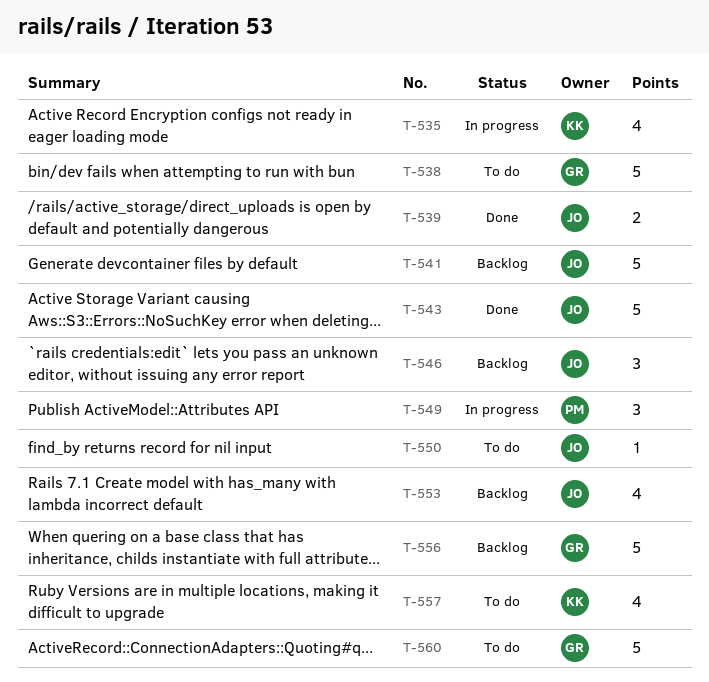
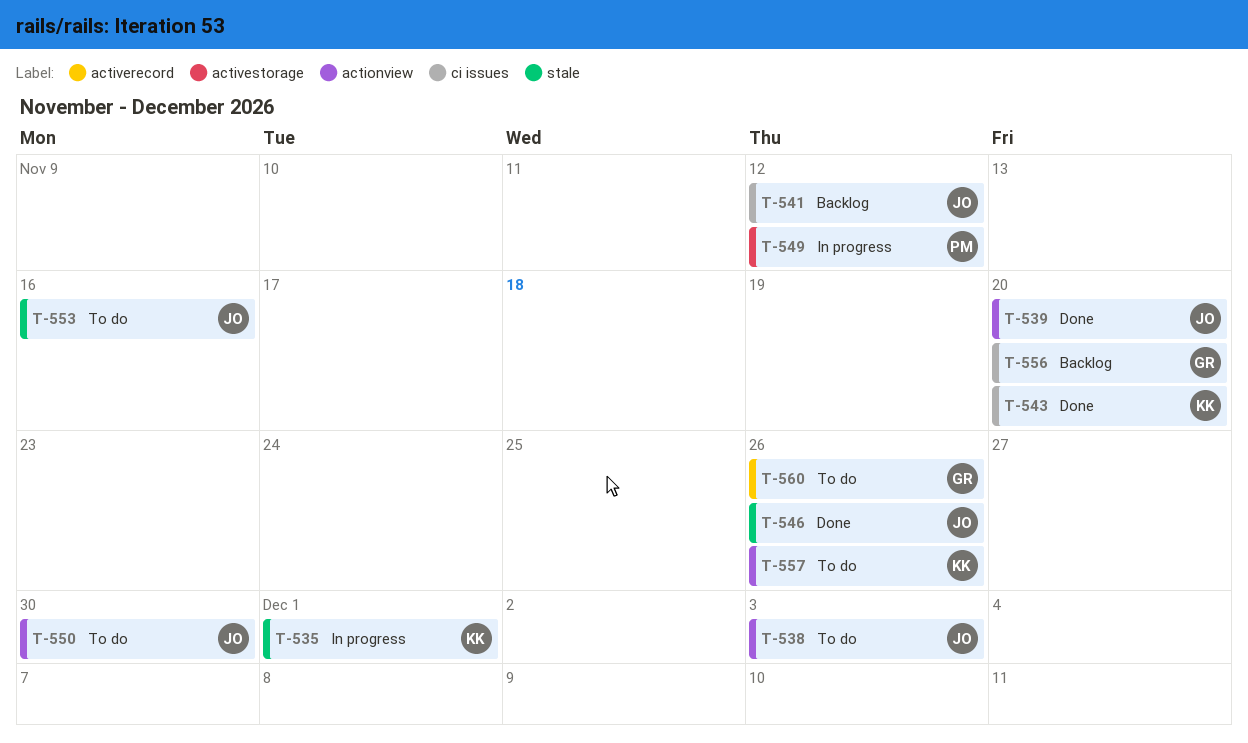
T-538, owner: GR -> JO
T-543, owner: JO -> KK
T-546, status: Backlog -> Done
T-553, status: Backlog -> To do

